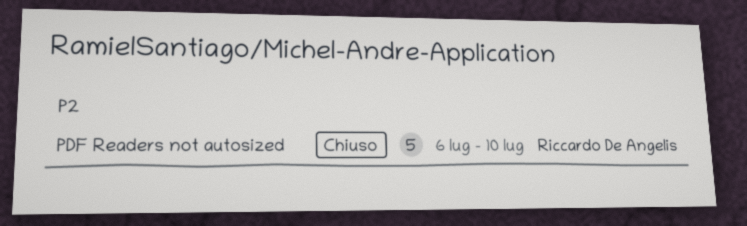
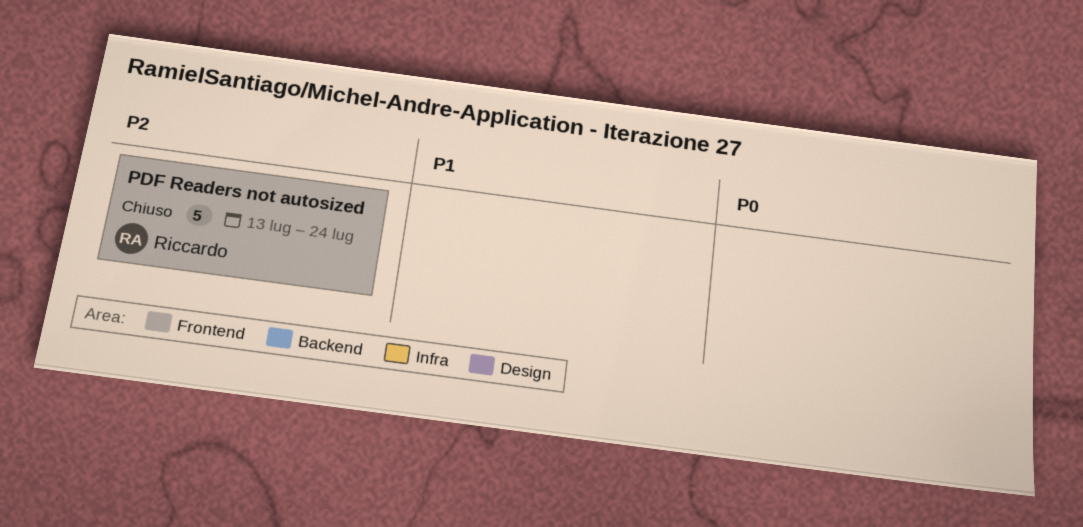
PDF Readers not autosized, start: Jul 6 -> Jul 13
PDF Readers not autosized, due: Jul 10 -> Jul 24

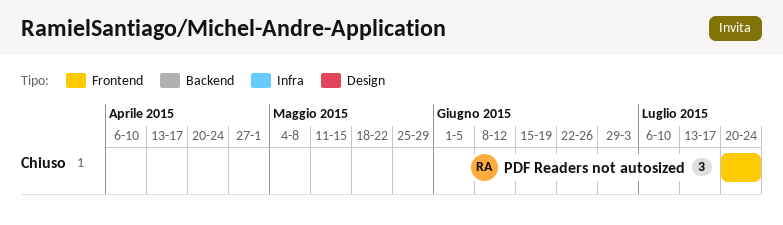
PDF Readers not autosized, estimate: 5 -> 3
PDF Readers not autosized, start: Jul 13 -> Jul 20

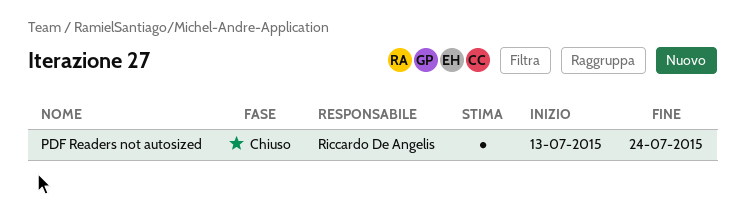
PDF Readers not autosized, estimate: 3 -> 1
PDF Readers not autosized, start: Jul 20 -> Jul 13

